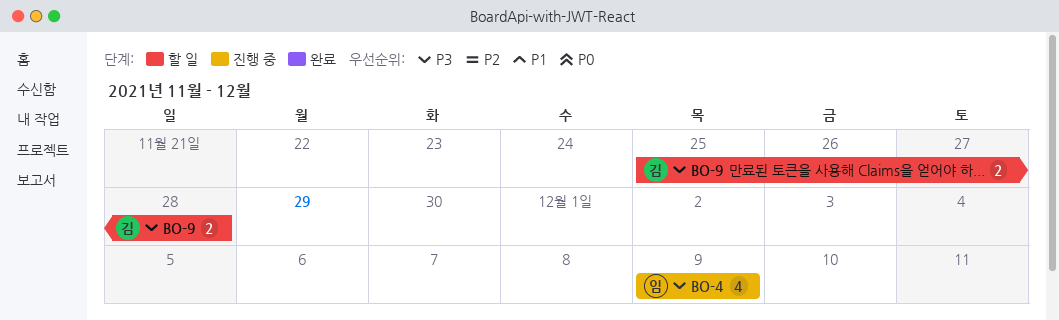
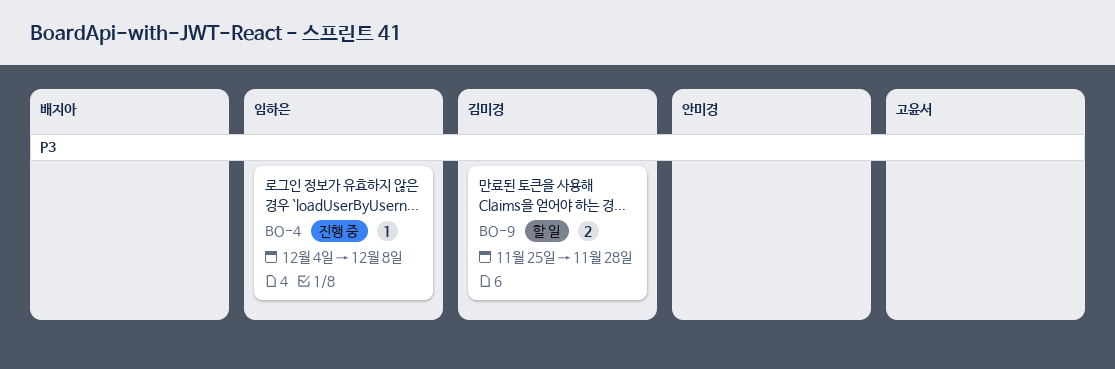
BO-4, estimate: 4 -> 1
BO-4, start: Dec 9 -> Dec 4
BO-4, due: Dec 9 -> Dec 8

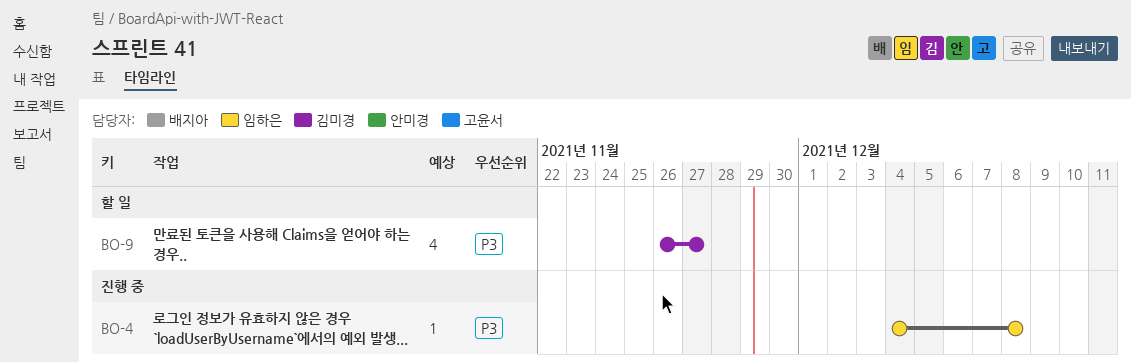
BO-9, estimate: 2 -> 4
BO-9, start: Nov 25 -> Nov 26
BO-9, due: Nov 28 -> Nov 27

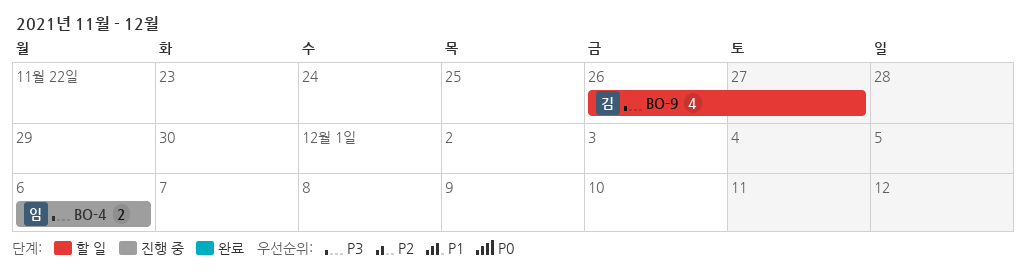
BO-4, estimate: 1 -> 2
BO-4, start: Dec 4 -> Dec 6
BO-4, due: Dec 8 -> Dec 6

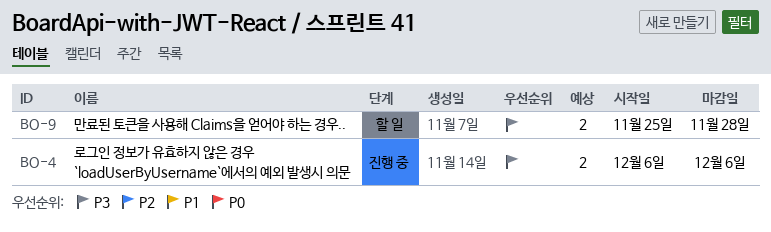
BO-9, estimate: 4 -> 2
BO-9, start: Nov 26 -> Nov 25
BO-9, due: Nov 27 -> Nov 28

